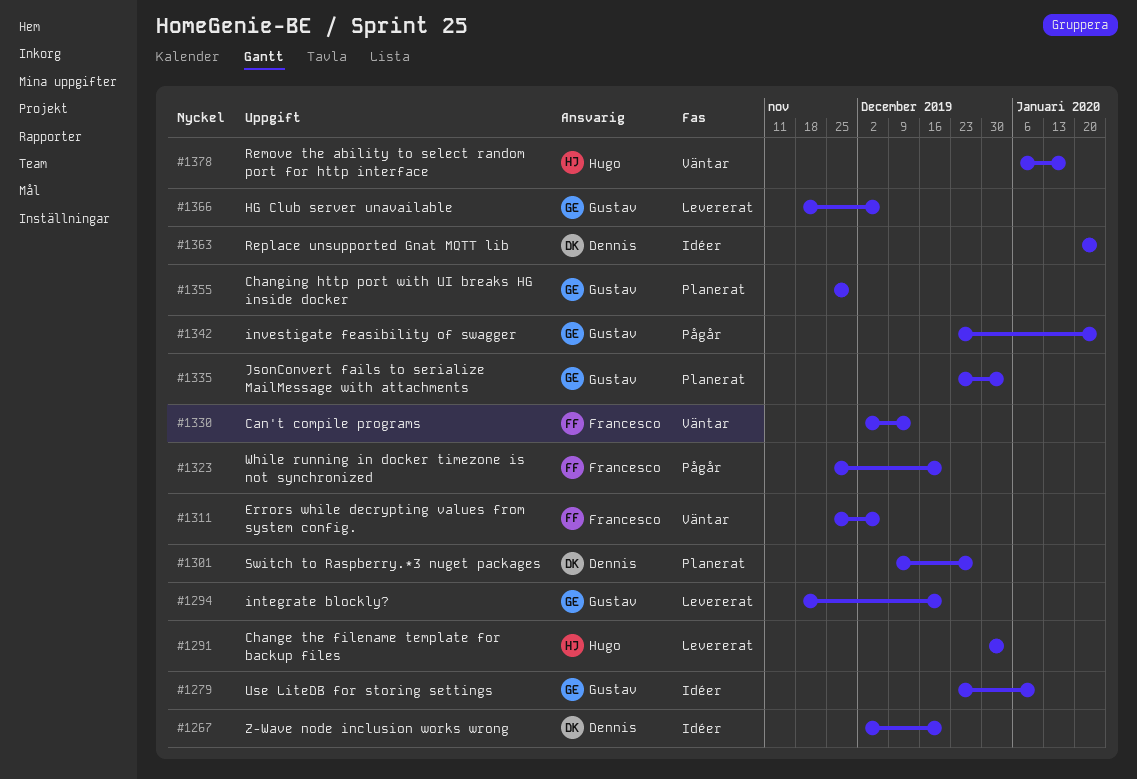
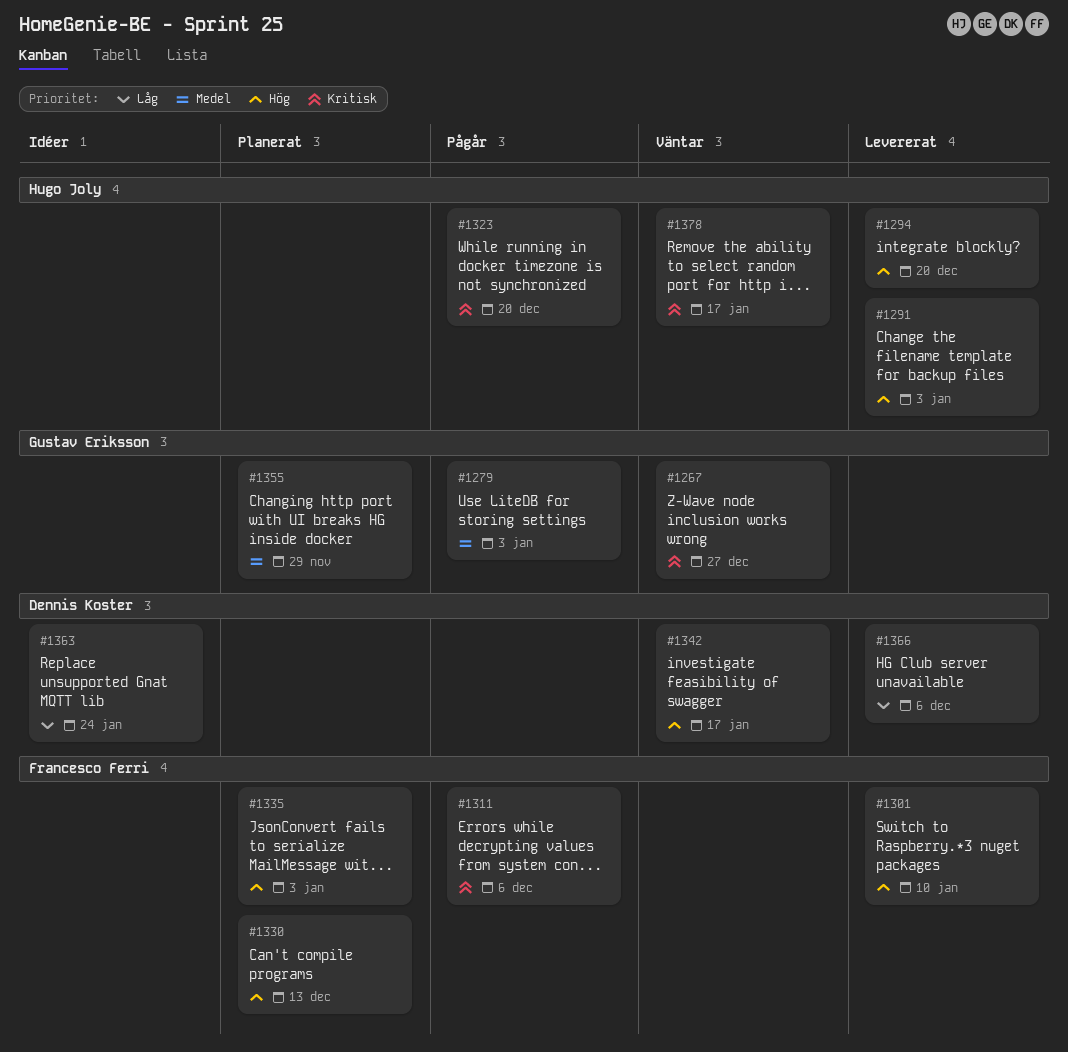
#1267, status: Idéer -> Väntar
#1267, owner: Dennis Koster -> Gustav Eriksson
#1267, due: Dec 20 -> Dec 27
#1279, status: Idéer -> Pågår
#1279, due: Jan 10 -> Jan 3
#1294, owner: Gustav Eriksson -> Hugo Joly
#1301, status: Planerat -> Levererat
#1301, owner: Dennis Koster -> Francesco Ferri
#1301, due: Dec 27 -> Jan 10
#1311, status: Väntar -> Pågår
#1323, owner: Francesco Ferri -> Hugo Joly
#1330, status: Väntar -> Planerat
#1335, owner: Gustav Eriksson -> Francesco Ferri
#1342, status: Pågår -> Väntar
#1342, owner: Gustav Eriksson -> Dennis Koster
#1342, due: Jan 24 -> Jan 17
#1366, owner: Gustav Eriksson -> Dennis Koster

